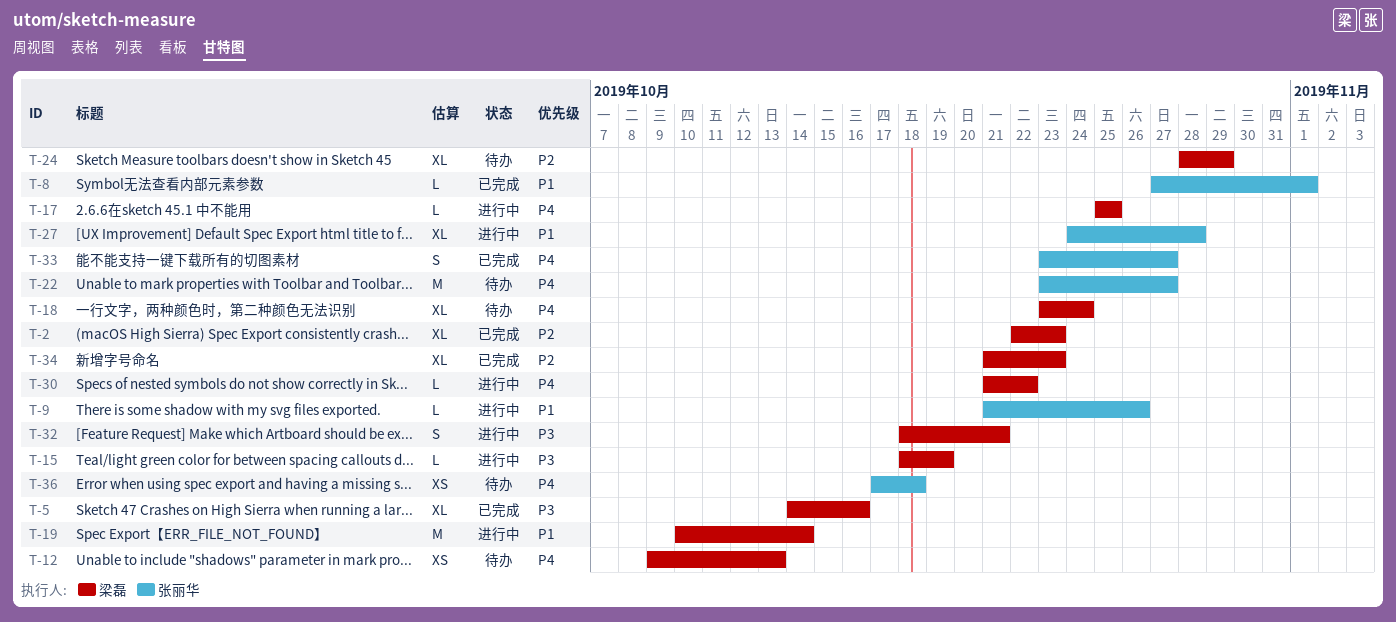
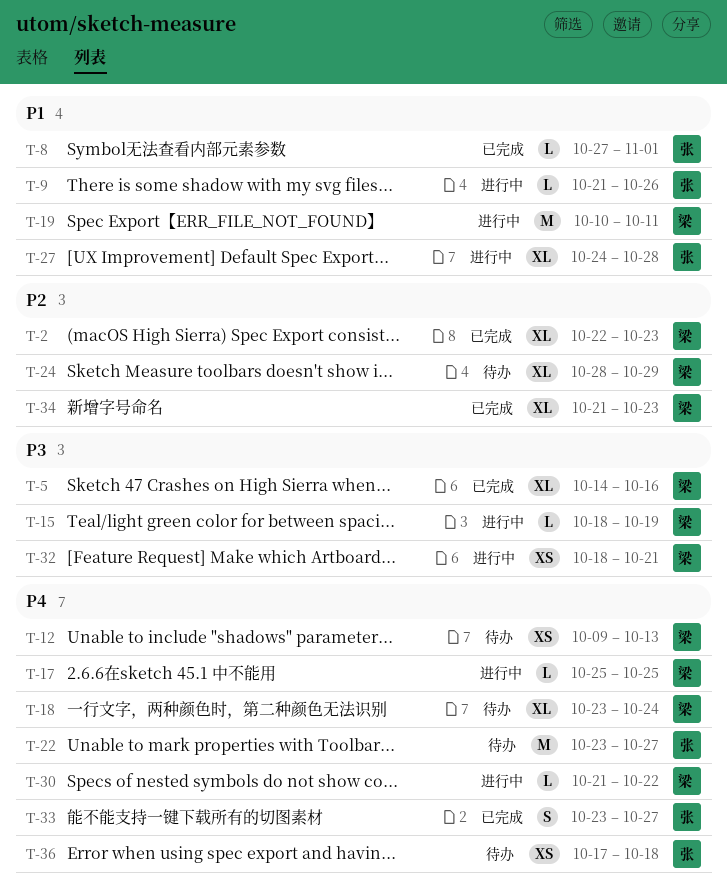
T-19, due: Oct 14 -> Oct 11
T-32, estimate: S -> XS

